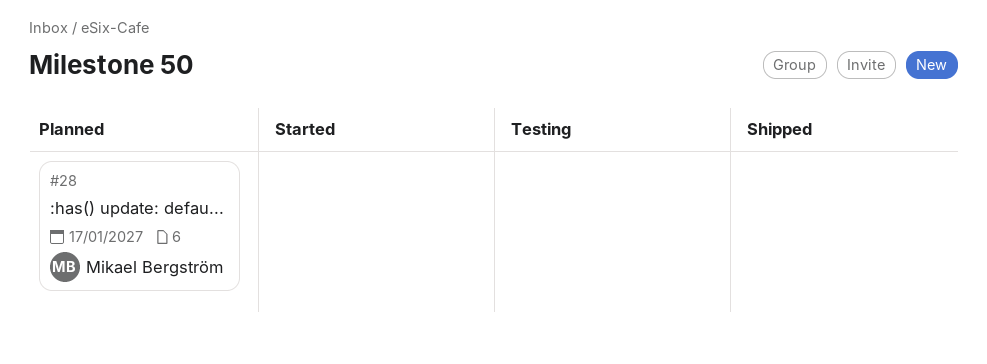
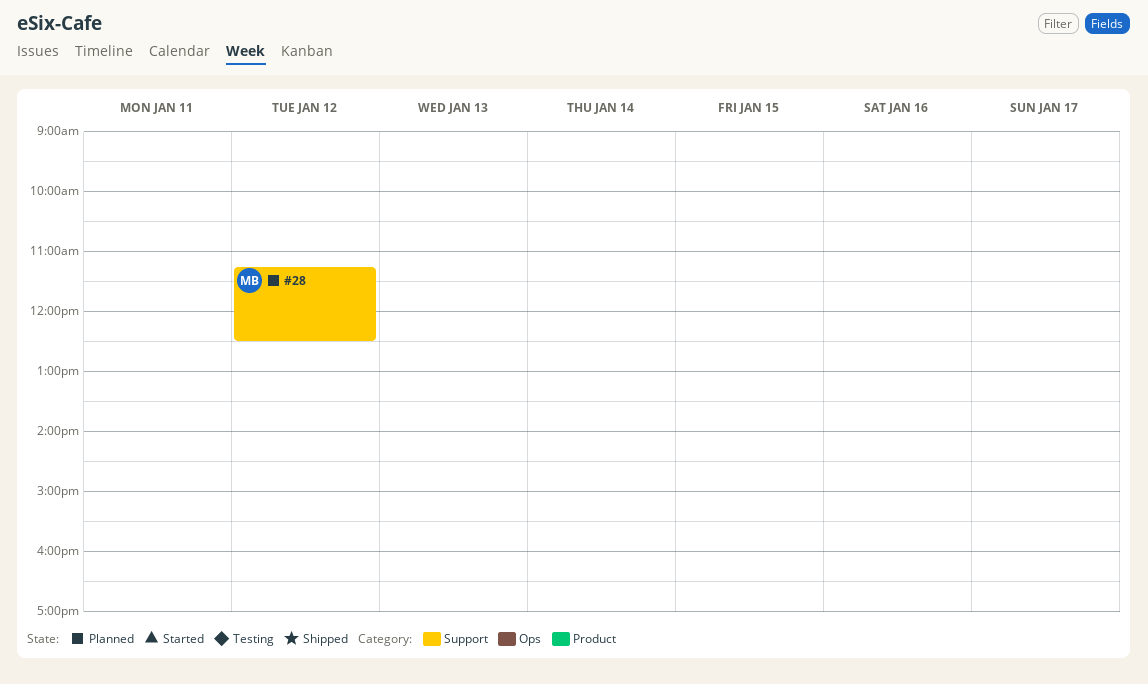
#28, day: Jan 17 -> Jan 12

